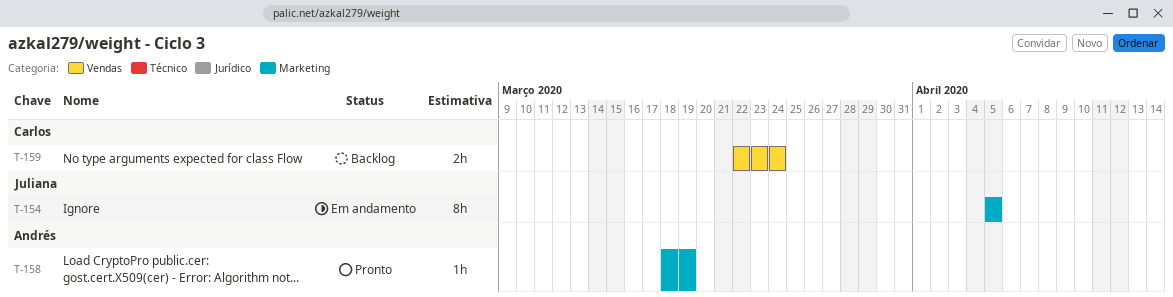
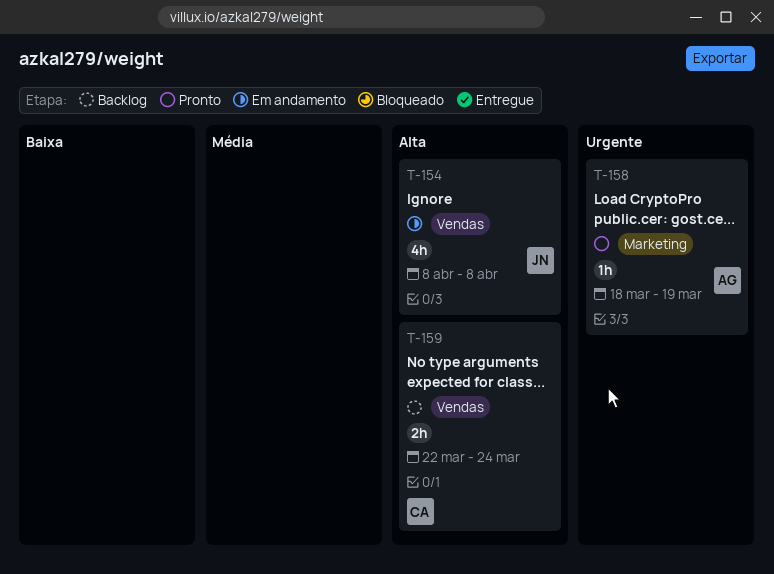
T-154, label: Marketing -> Vendas
T-154, estimate: 8h -> 4h
T-154, start: Apr 5 -> Apr 8
T-154, due: Apr 5 -> Apr 8

